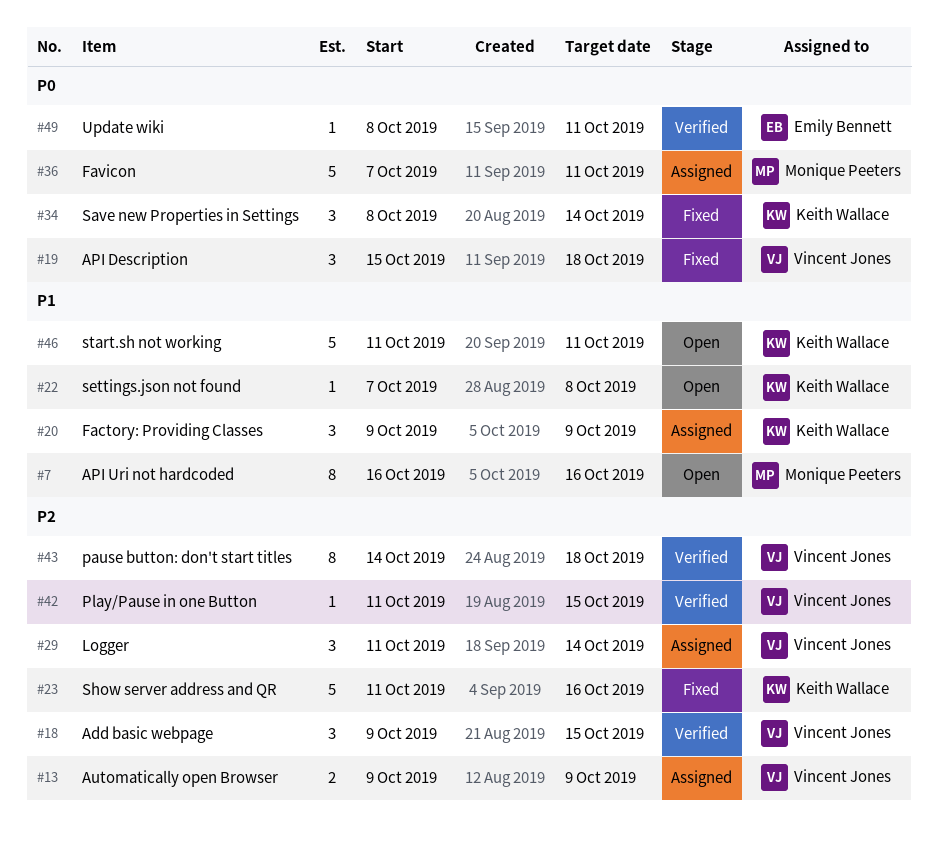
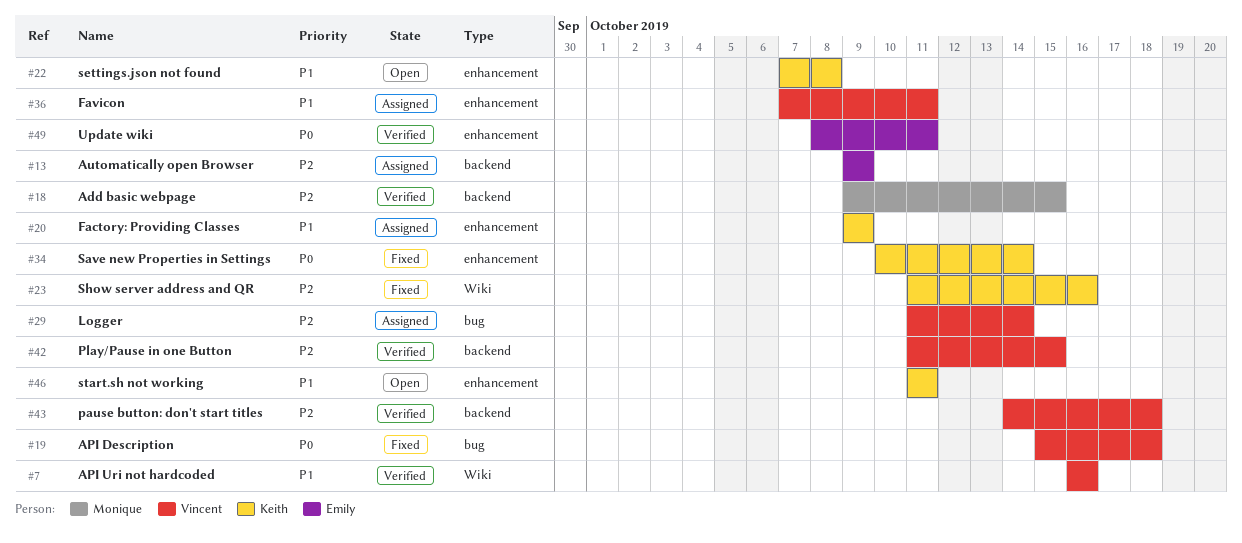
#7, status: Open -> Verified
#7, owner: Monique Peeters -> Vincent Jones
#13, owner: Vincent Jones -> Emily Bennett
#18, owner: Vincent Jones -> Monique Peeters
#34, start: Oct 8 -> Oct 10
#36, owner: Monique Peeters -> Vincent Jones
#36, priority: P0 -> P1

